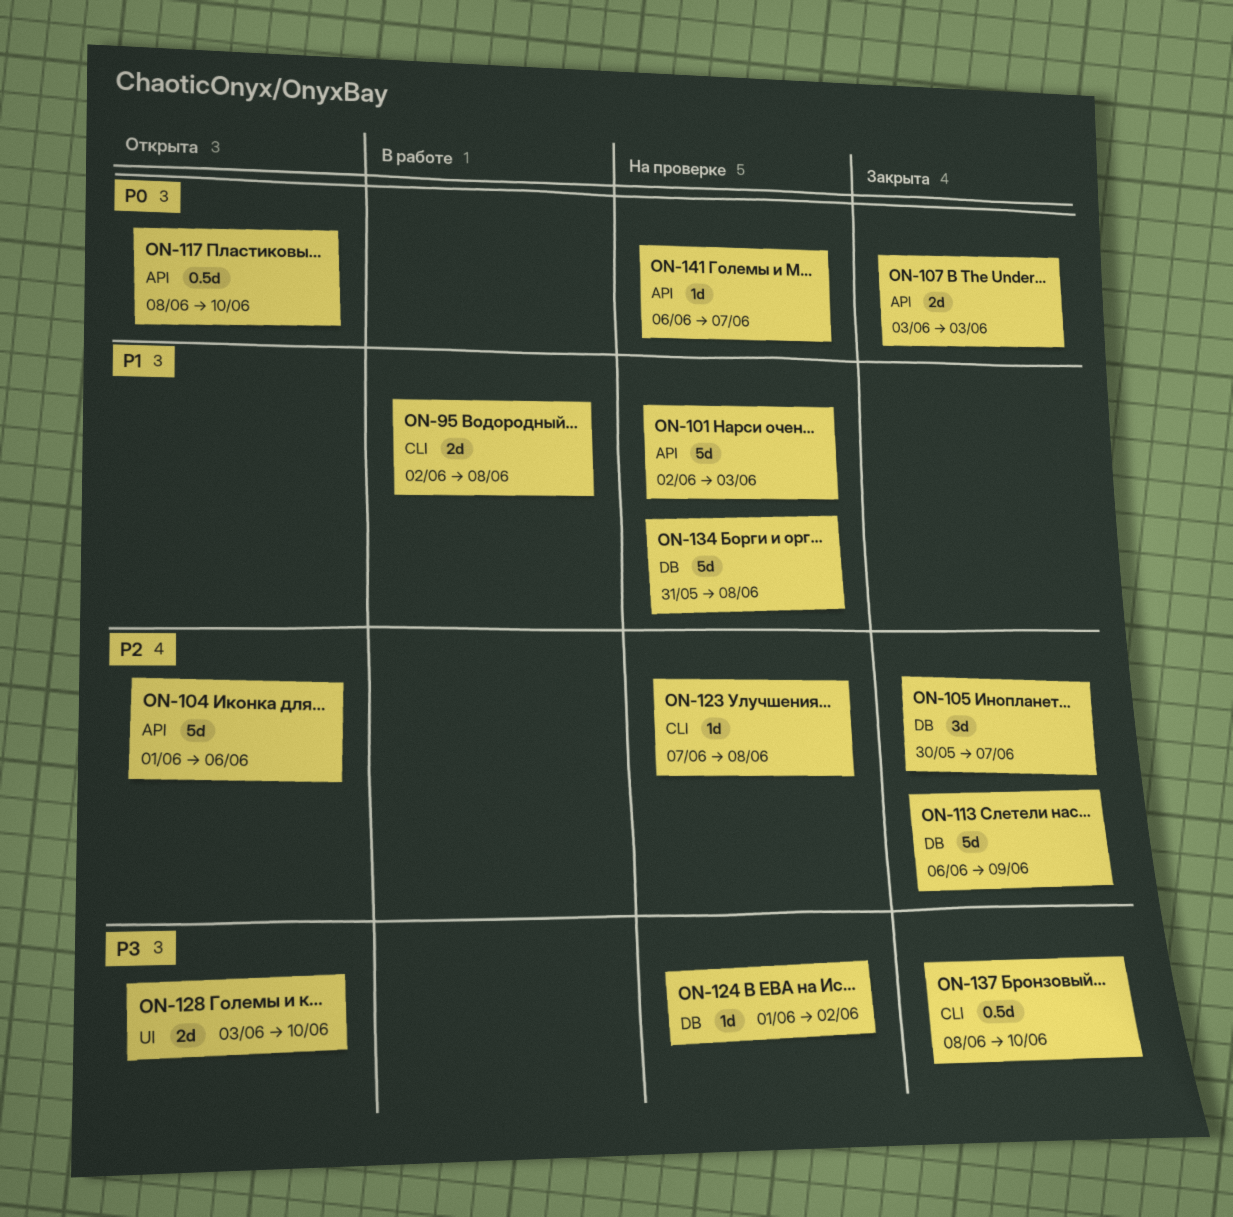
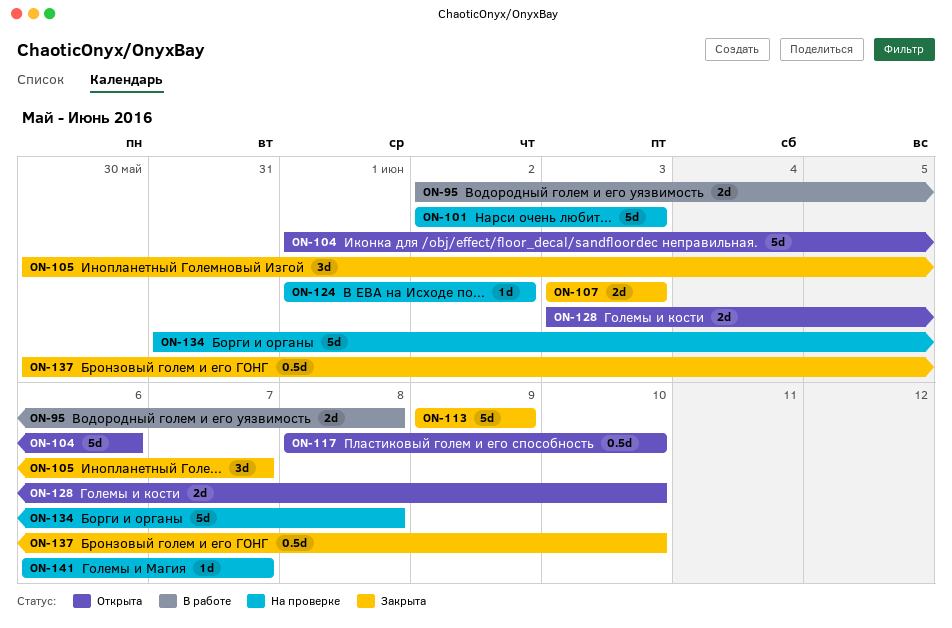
ON-113, start: Jun 6 -> Jun 9
ON-123: present -> none
ON-137, start: Jun 8 -> May 30

